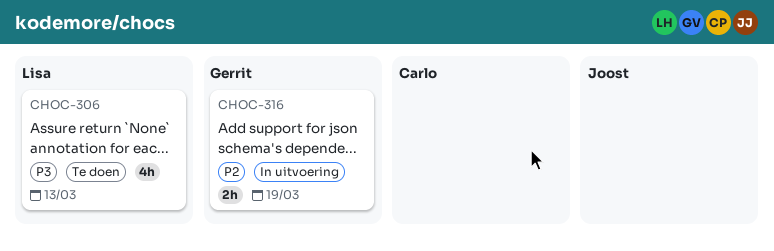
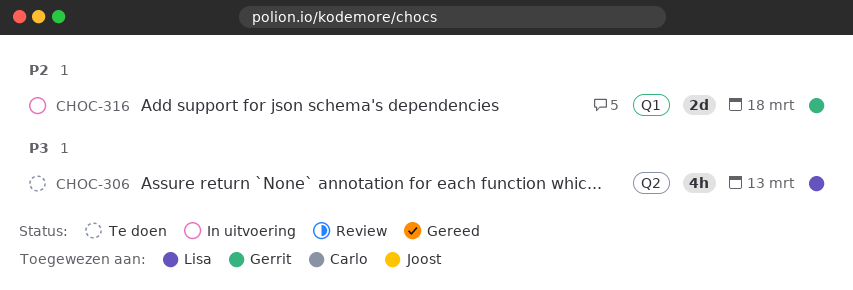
CHOC-316, estimate: 2h -> 2d
CHOC-316, due: Mar 19 -> Mar 18

